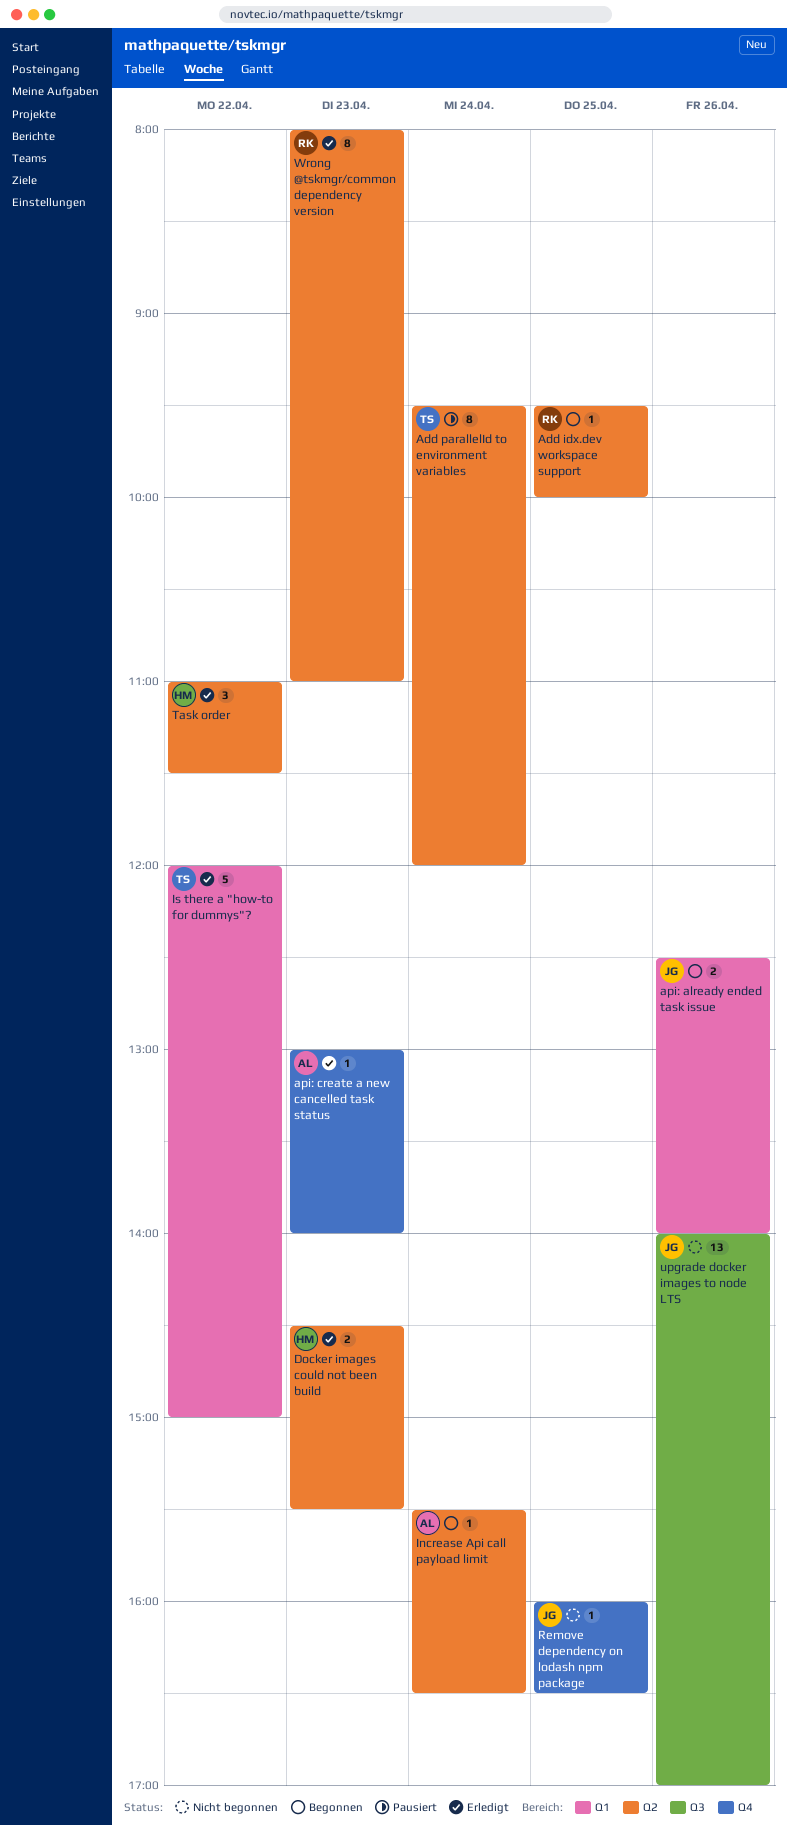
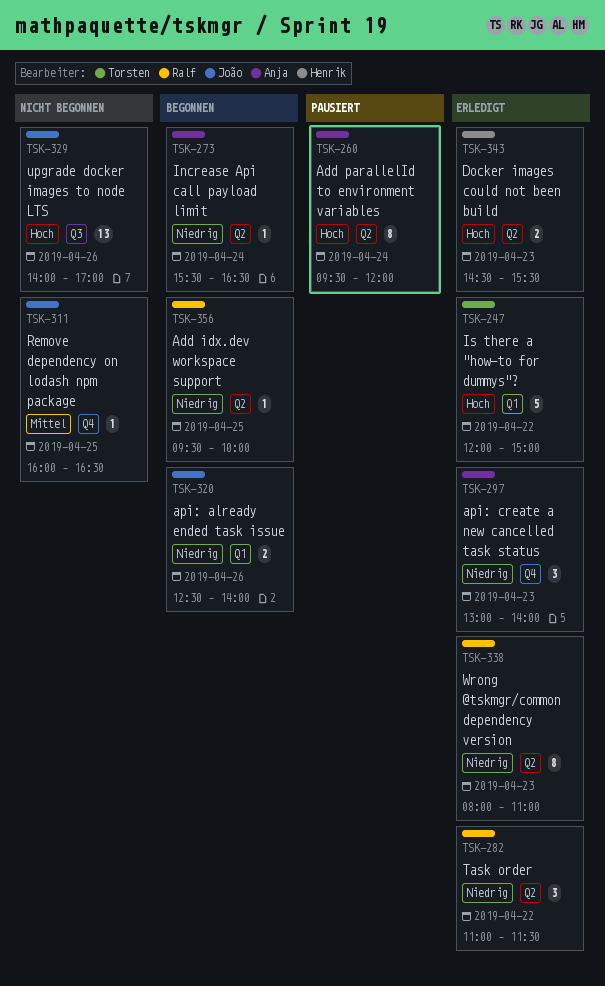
Add parallelId to environment variables, owner: Torsten -> Anja
api: create a new cancelled task status, estimate: 1 -> 3
Task order, owner: Henrik -> Ralf

